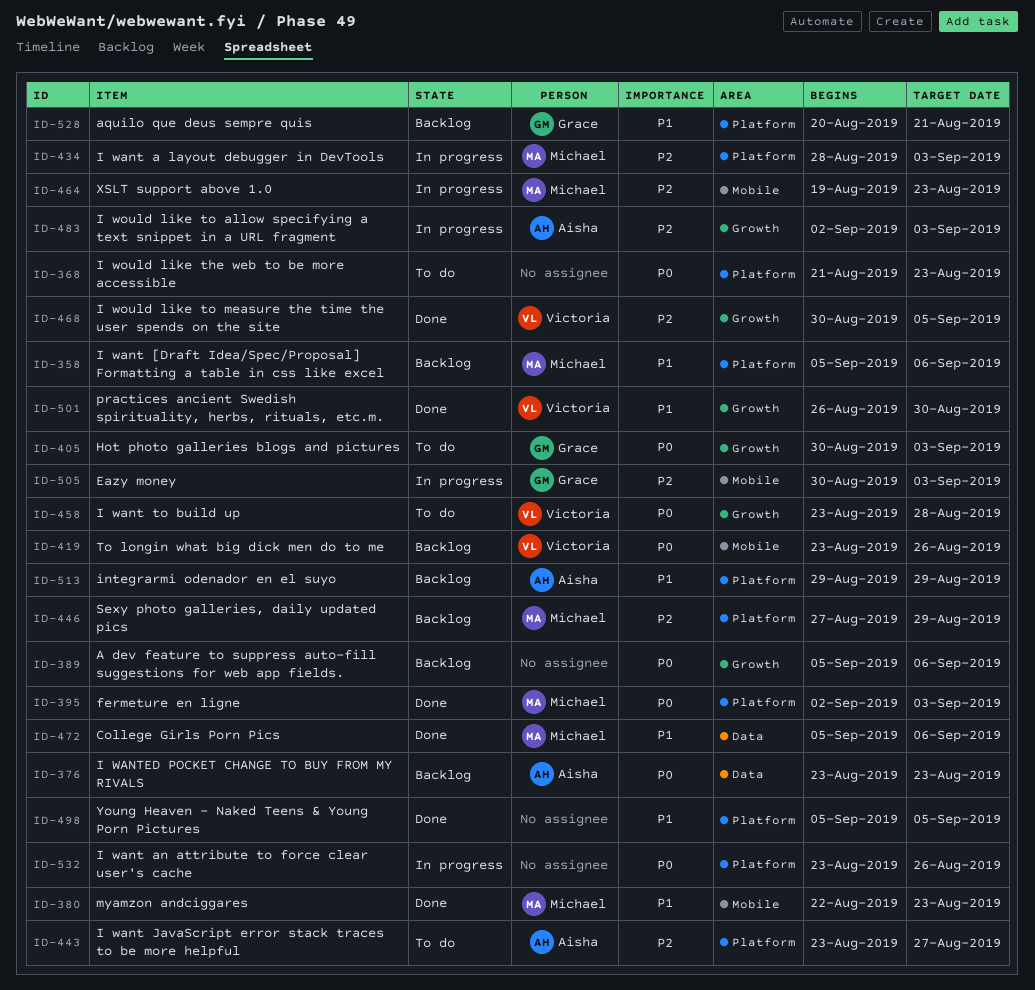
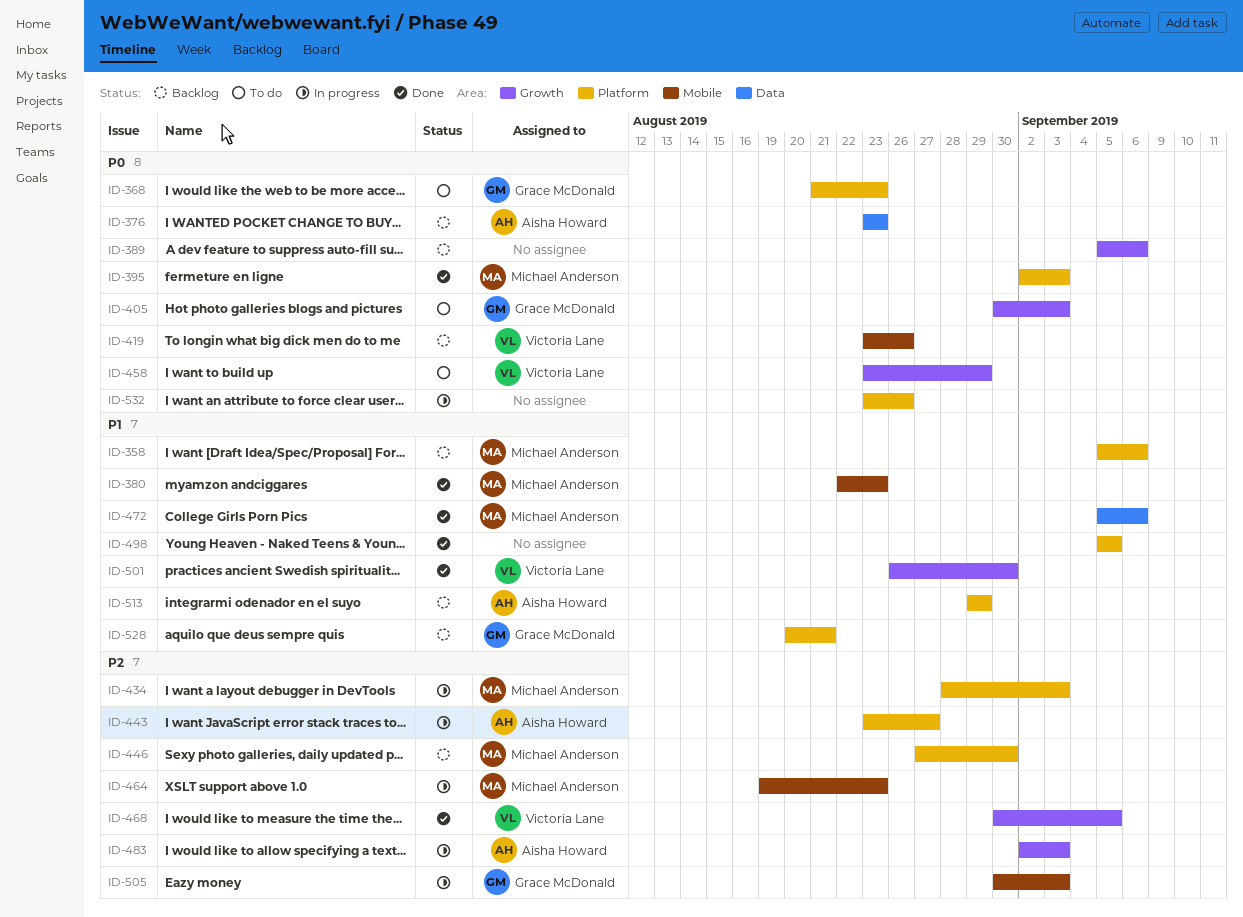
ID-368, owner: none -> Grace McDonald
ID-443, status: To do -> In progress
ID-446, due: Aug 29 -> Aug 30
ID-458, due: Aug 28 -> Aug 29

